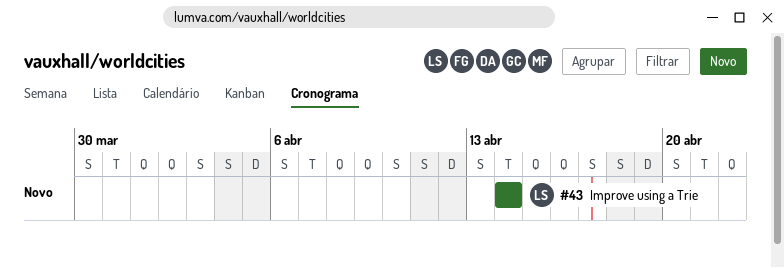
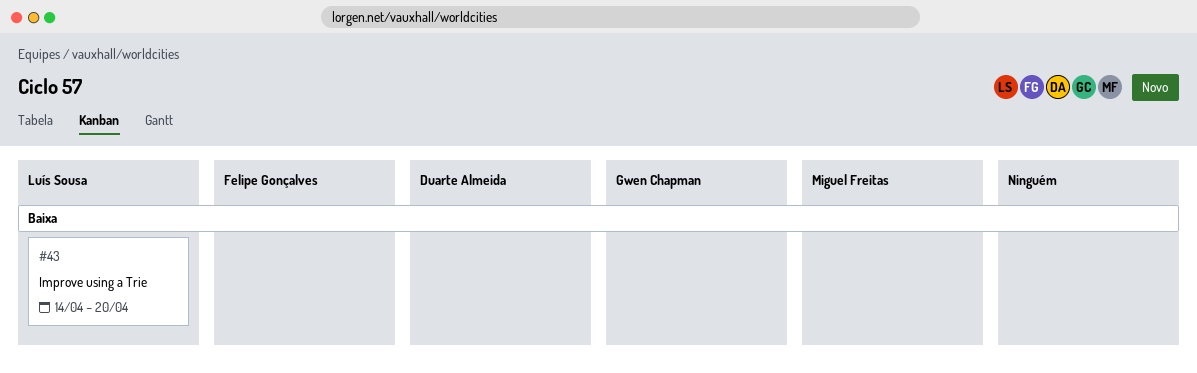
#43, due: Apr 14 -> Apr 20

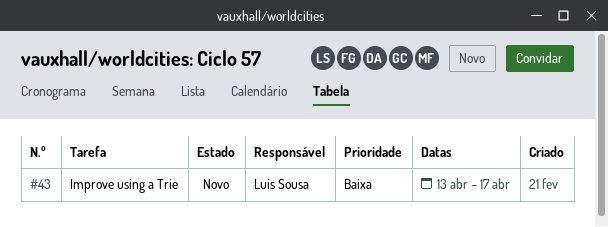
#43, start: Apr 14 -> Apr 13
#43, due: Apr 20 -> Apr 17

